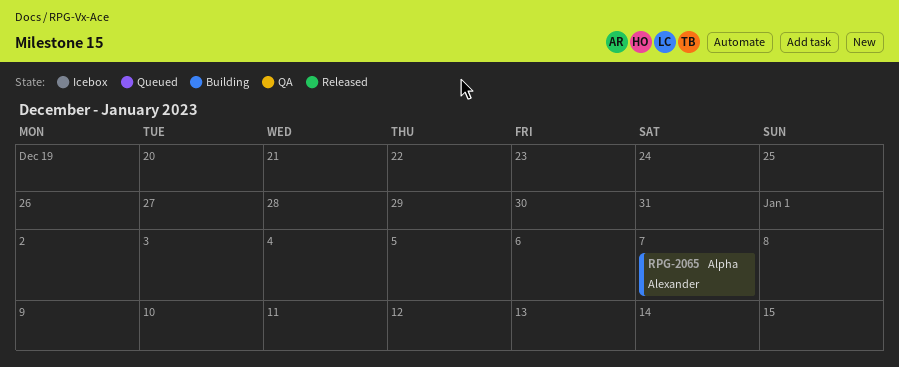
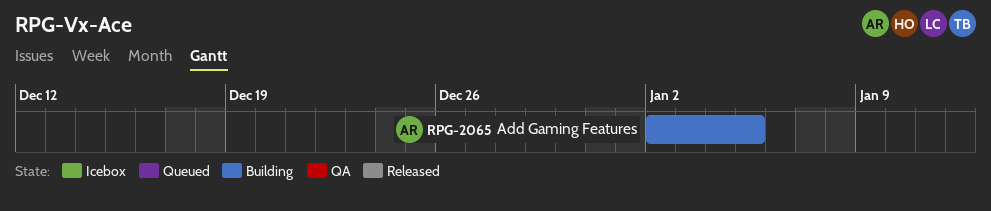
RPG-2065, due: Jan 7 -> Jan 5

